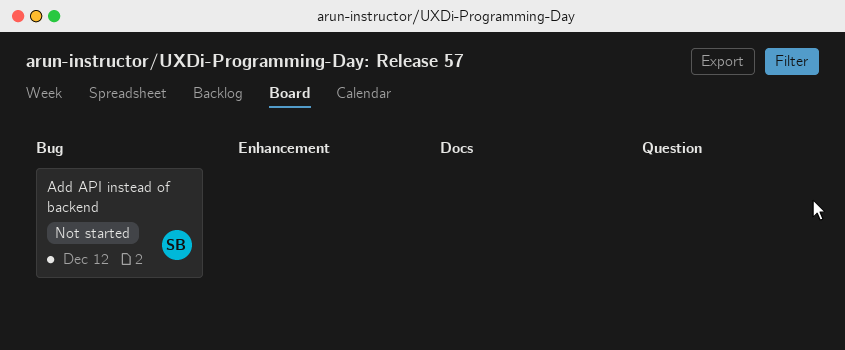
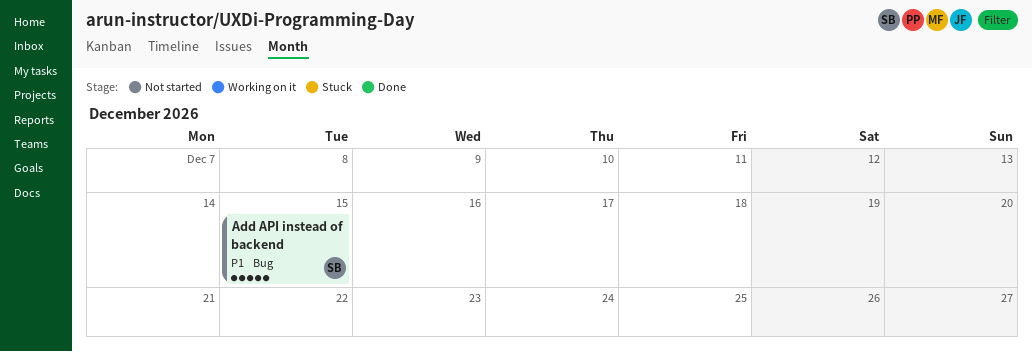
Add API instead of backend, estimate: 1 -> 5
Add API instead of backend, due: Dec 12 -> Dec 15

